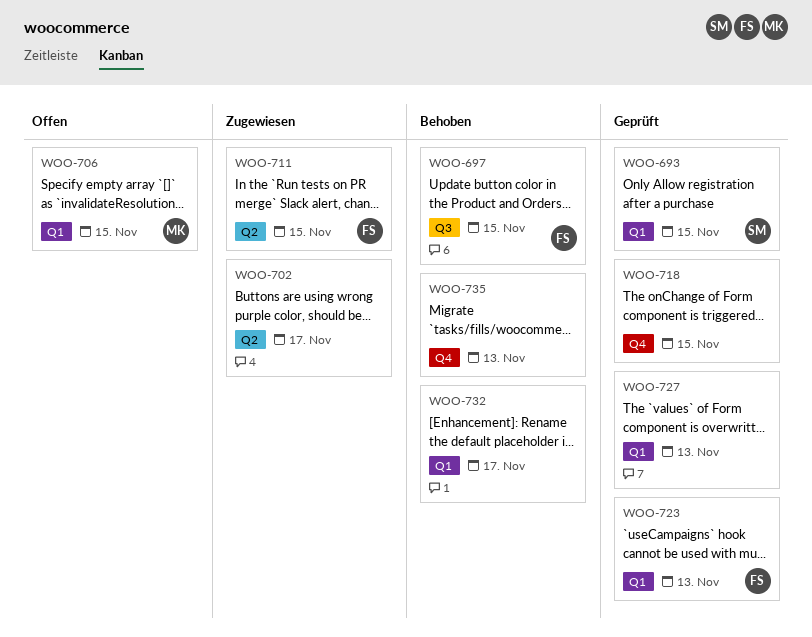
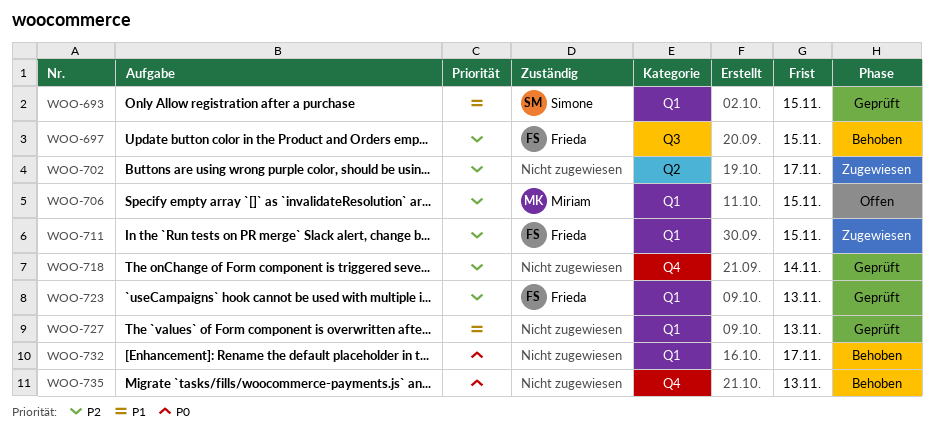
WOO-711, label: Q2 -> Q1
WOO-718, due: Nov 15 -> Nov 14

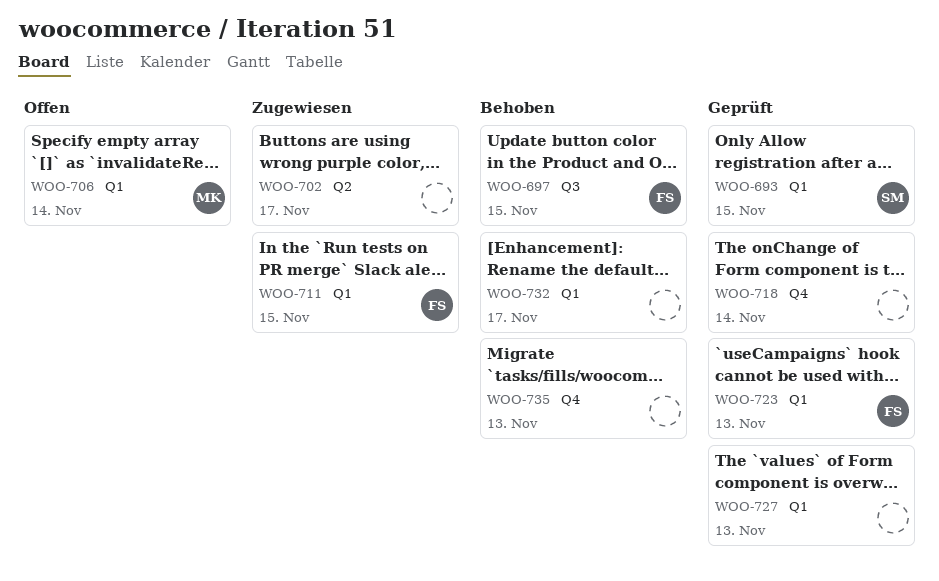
WOO-706, due: Nov 15 -> Nov 14

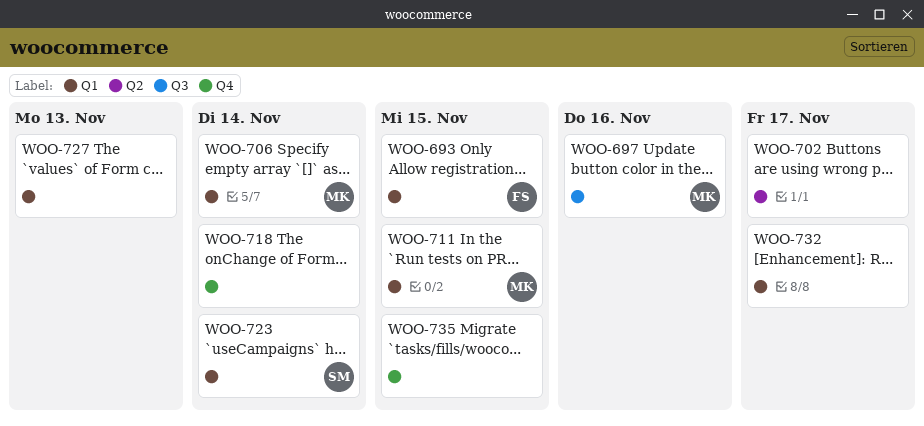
WOO-693, owner: SM -> FS
WOO-697, owner: FS -> MK
WOO-697, due: Nov 15 -> Nov 16
WOO-711, owner: FS -> MK
WOO-723, owner: FS -> SM
WOO-723, due: Nov 13 -> Nov 14
WOO-735, due: Nov 13 -> Nov 15

